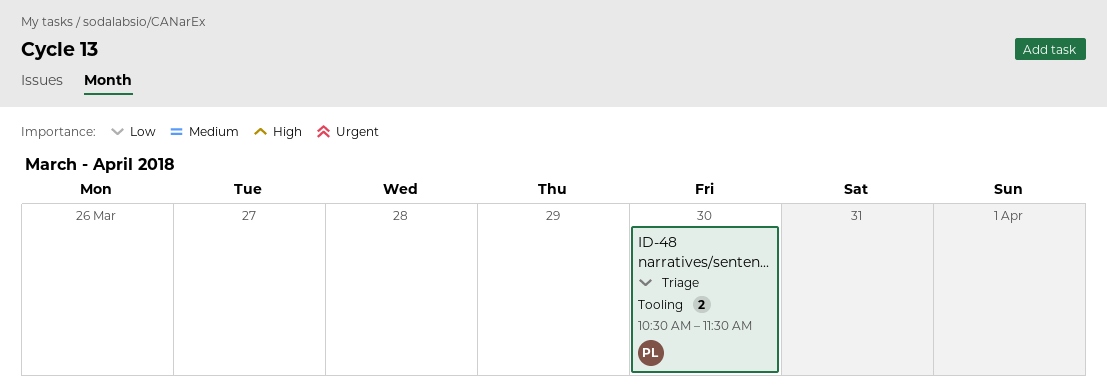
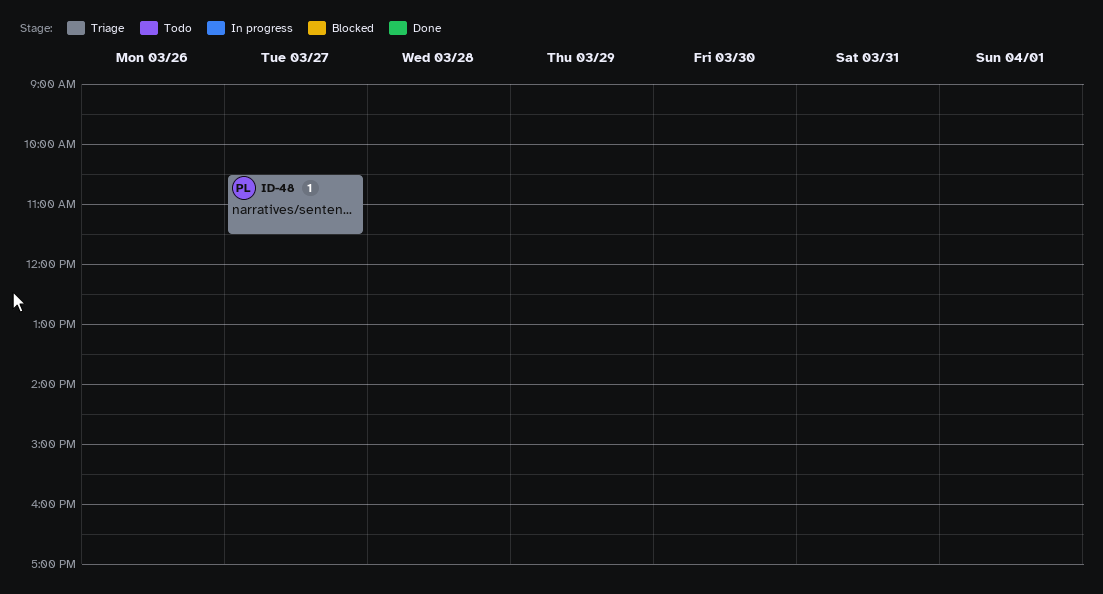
ID-48, estimate: 2 -> 1
ID-48, day: Mar 30 -> Mar 27

